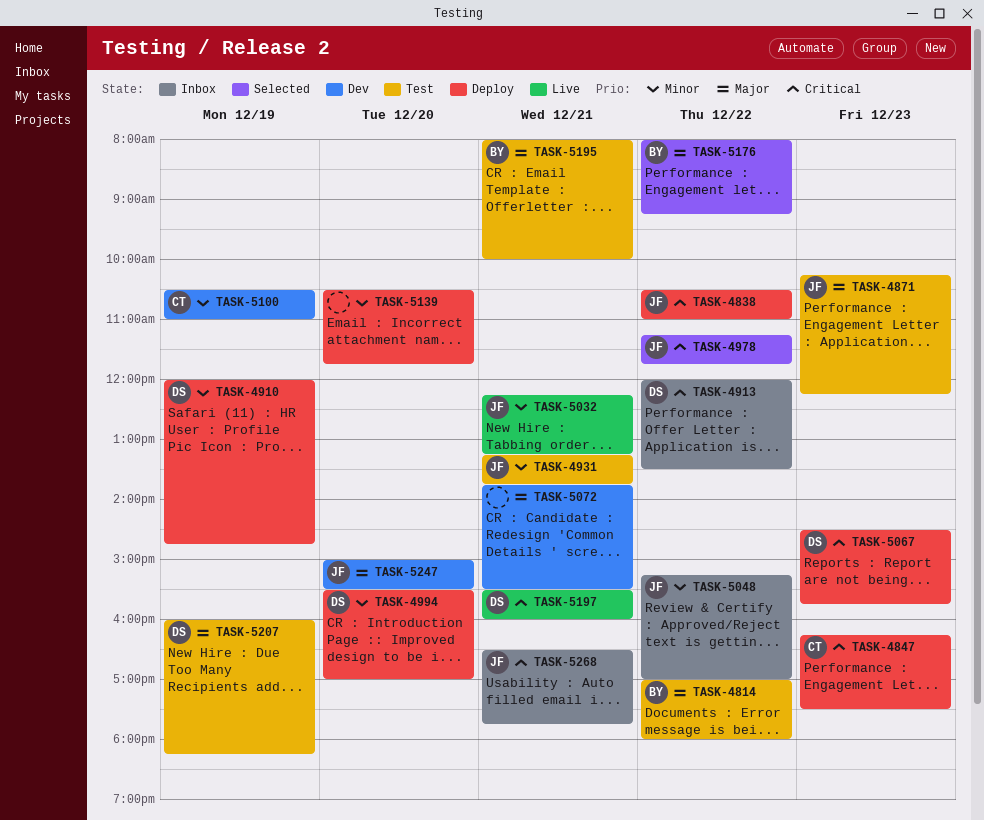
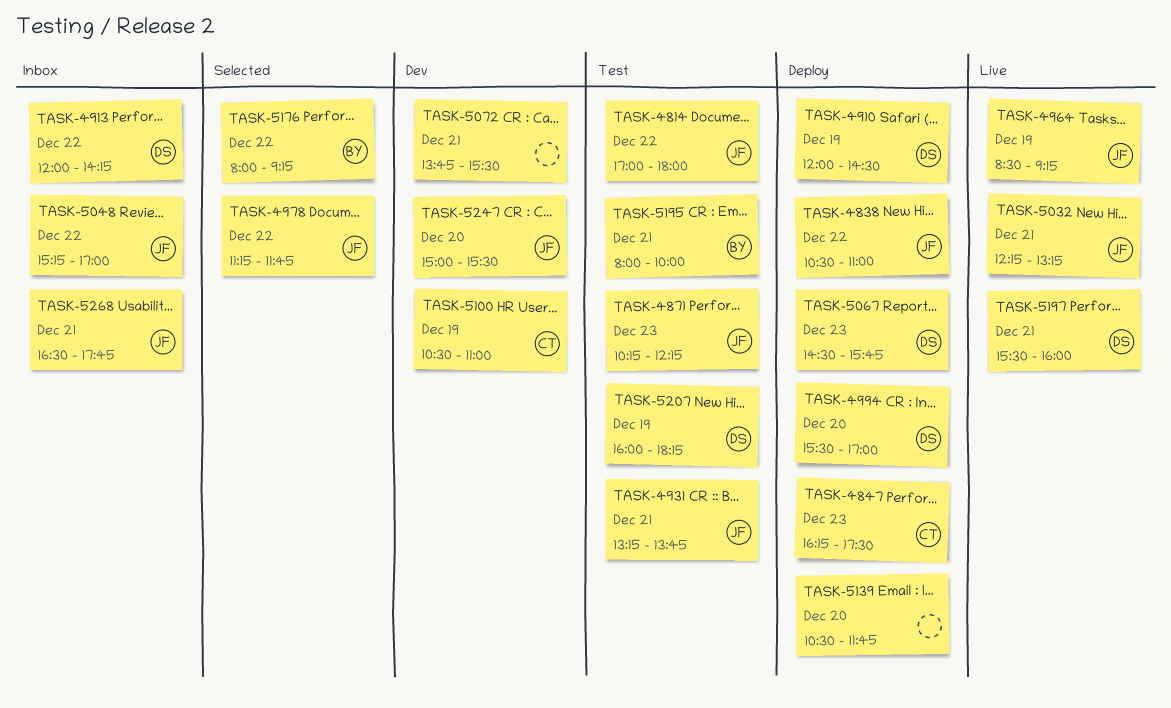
TASK-4814, owner: BY -> JF
TASK-4910, ends: 14:45 -> 14:30
TASK-4913, ends: 13:30 -> 14:15
TASK-4964: none -> present

